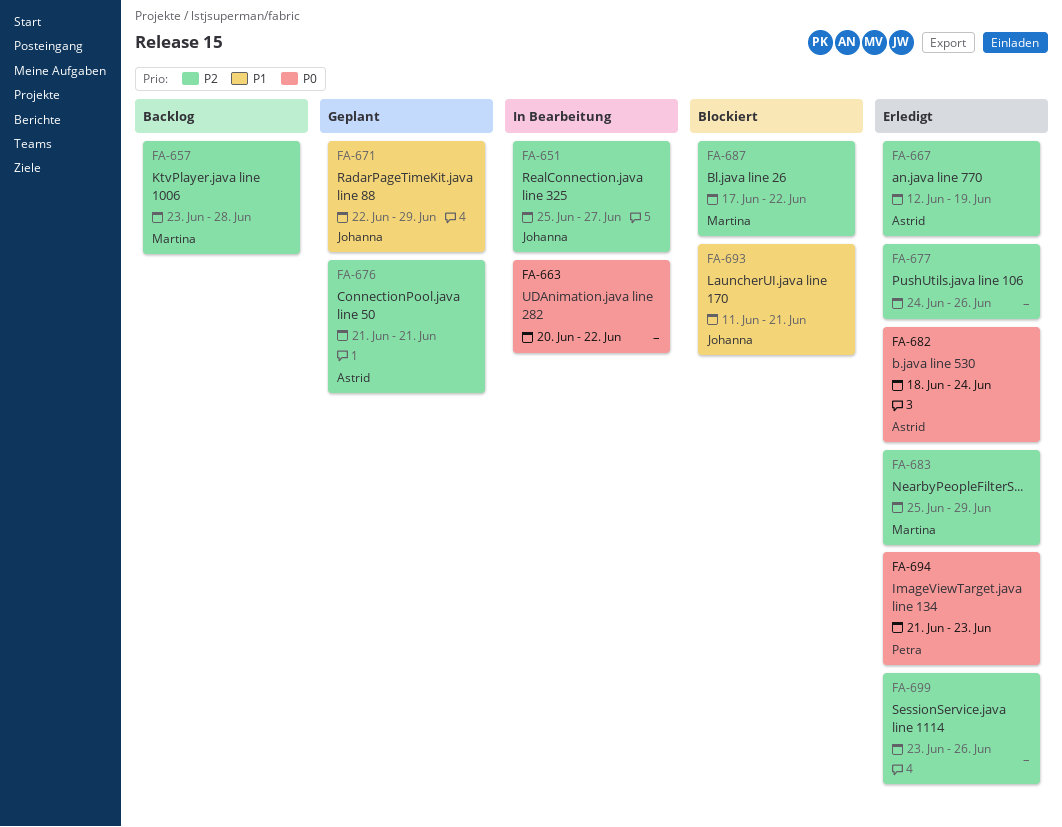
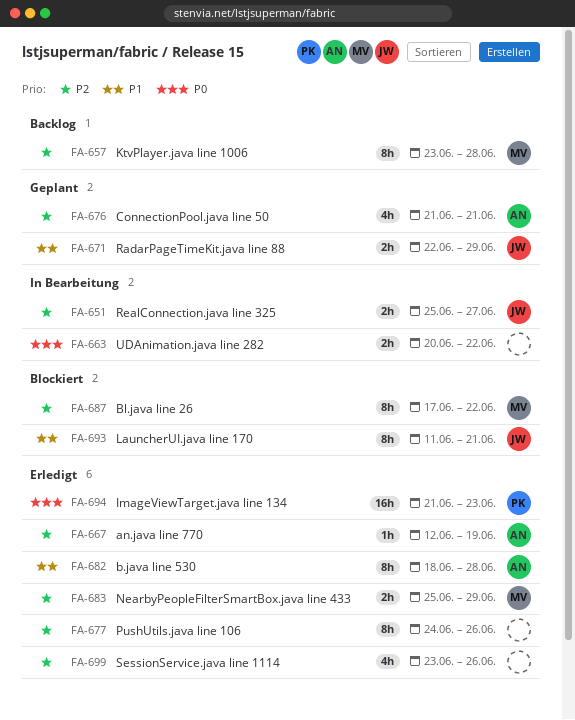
FA-682, priority: P0 -> P1
FA-682, due: Jun 24 -> Jun 28

